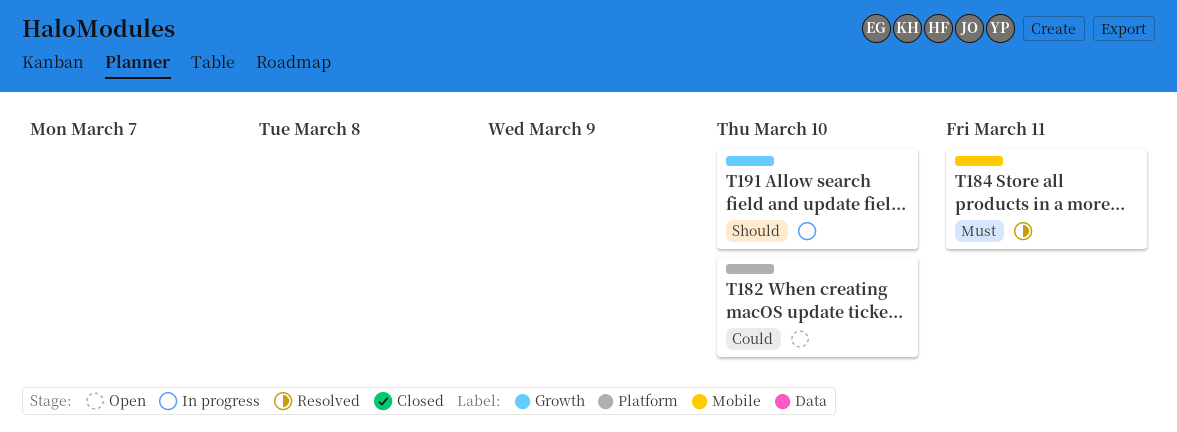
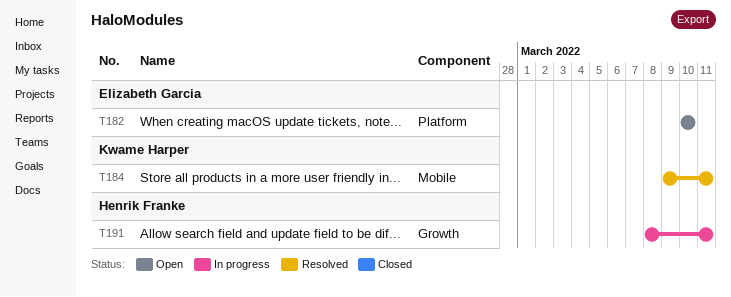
T191, due: Mar 10 -> Mar 11

